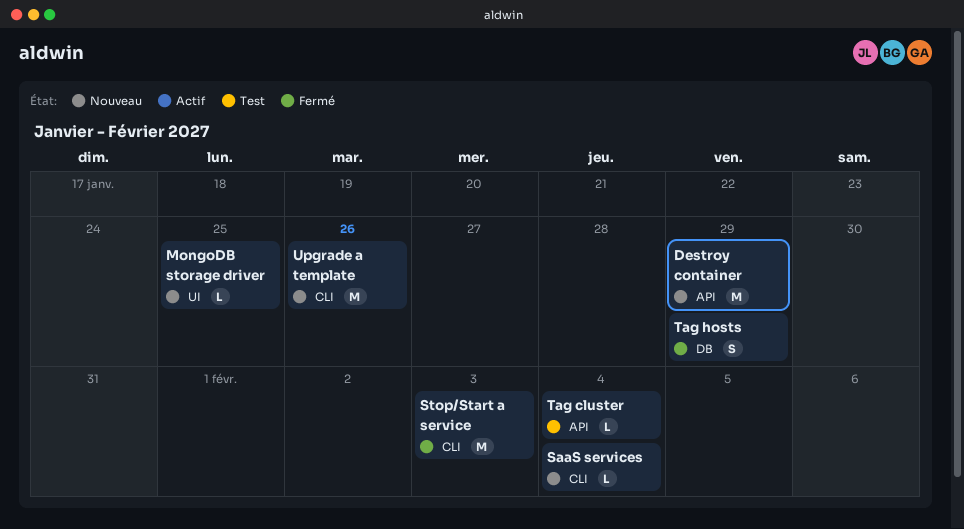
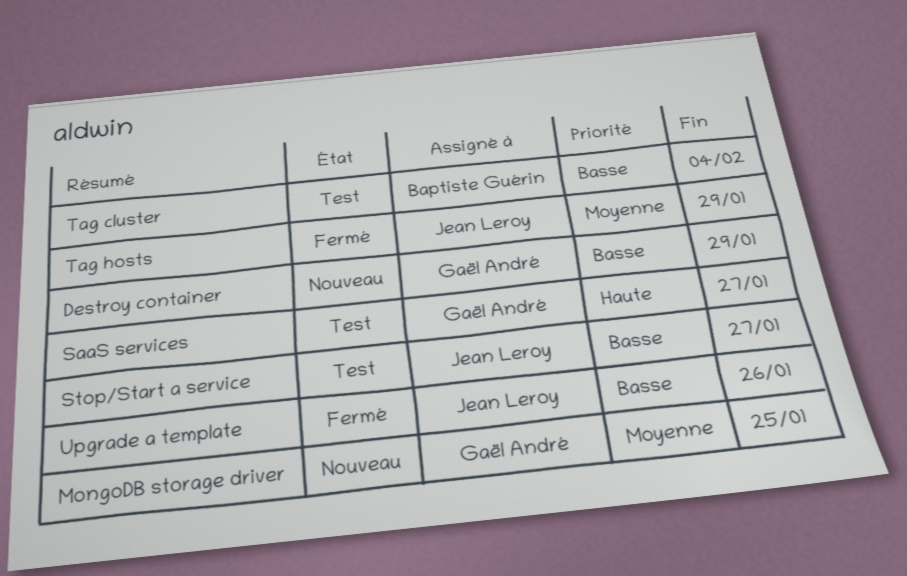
SaaS services, status: Nouveau -> Test
SaaS services, due: Feb 4 -> Jan 27
Stop/Start a service, status: Fermé -> Test
Stop/Start a service, due: Feb 3 -> Jan 27
Upgrade a template, status: Nouveau -> Fermé

